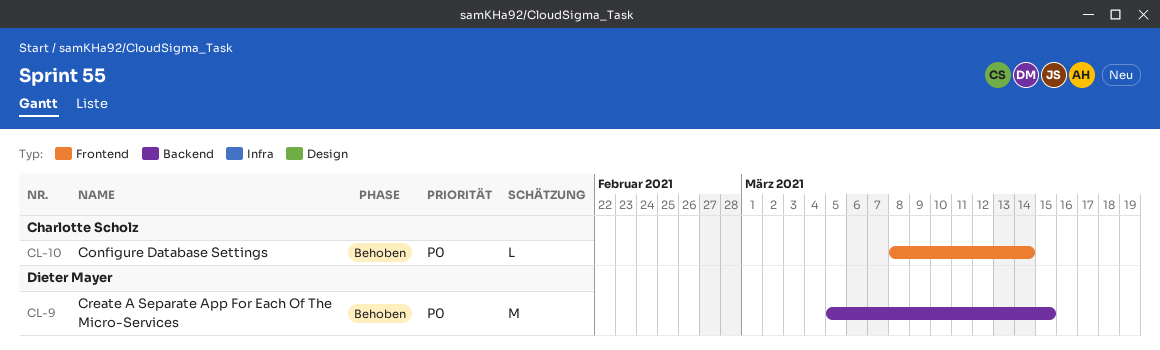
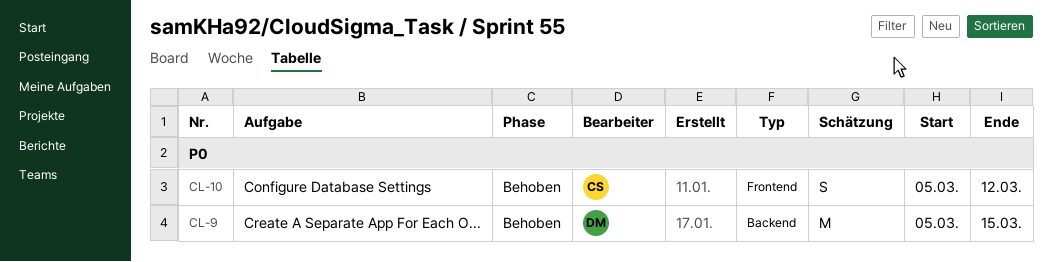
CL-10, estimate: L -> S
CL-10, start: Mar 8 -> Mar 5
CL-10, due: Mar 14 -> Mar 12

